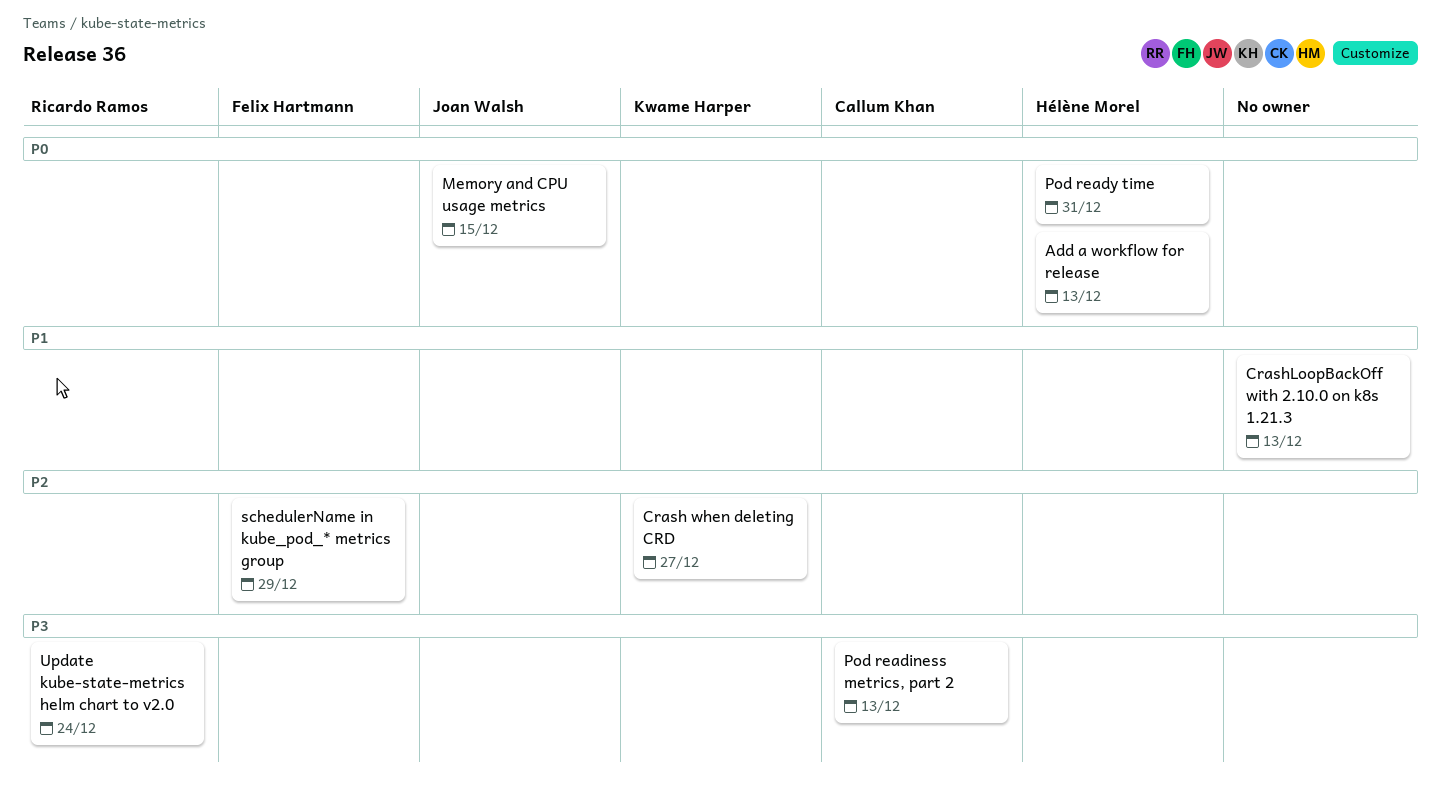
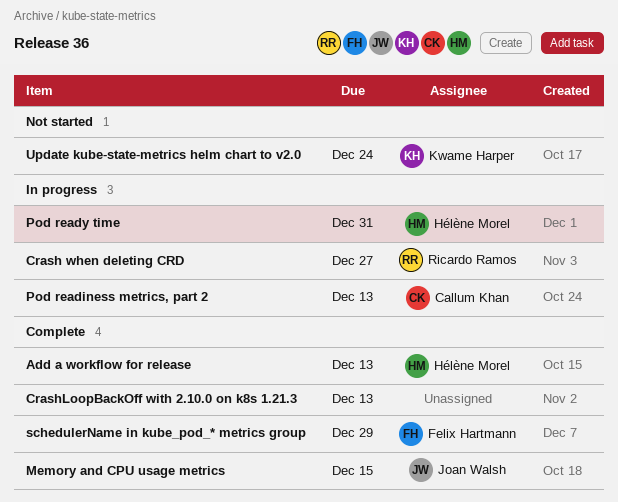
Crash when deleting CRD, owner: Kwame Harper -> Ricardo Ramos
Update kube-state-metrics helm chart to v2.0, owner: Ricardo Ramos -> Kwame Harper

